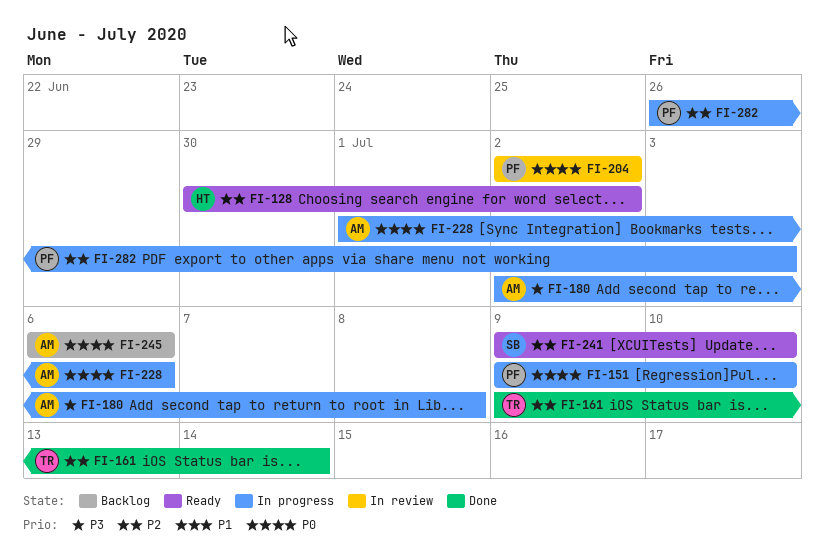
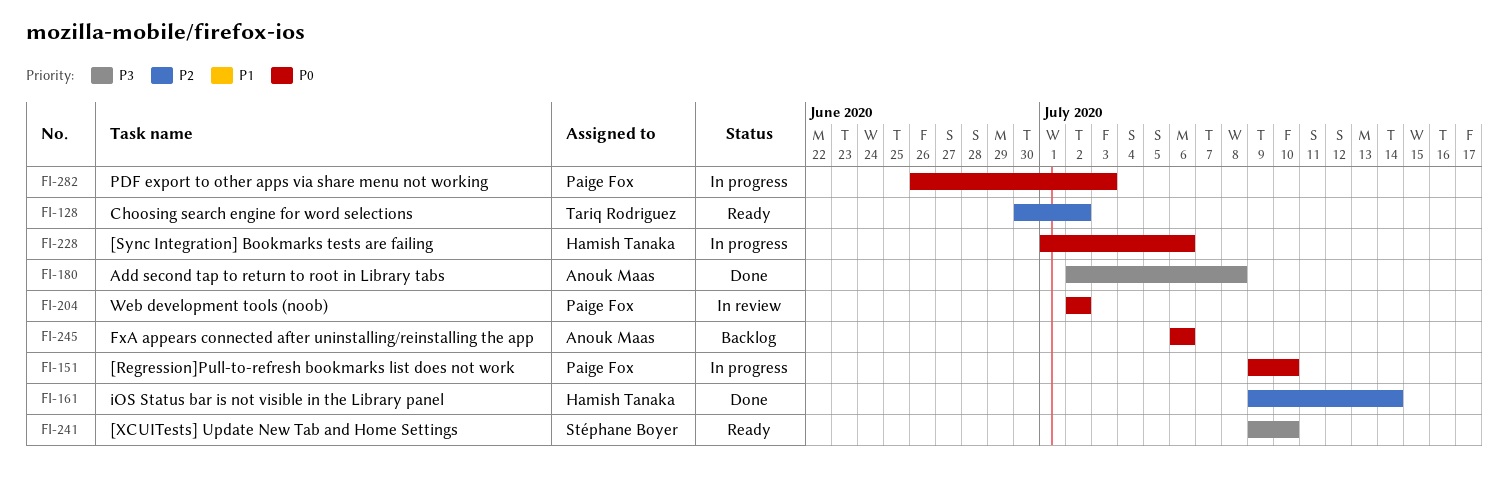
FI-128, owner: Hamish Tanaka -> Tariq Rodriguez
FI-161, owner: Tariq Rodriguez -> Hamish Tanaka
FI-180, status: In progress -> Done
FI-228, owner: Anouk Maas -> Hamish Tanaka
FI-241, priority: P2 -> P3
FI-282, priority: P2 -> P0

